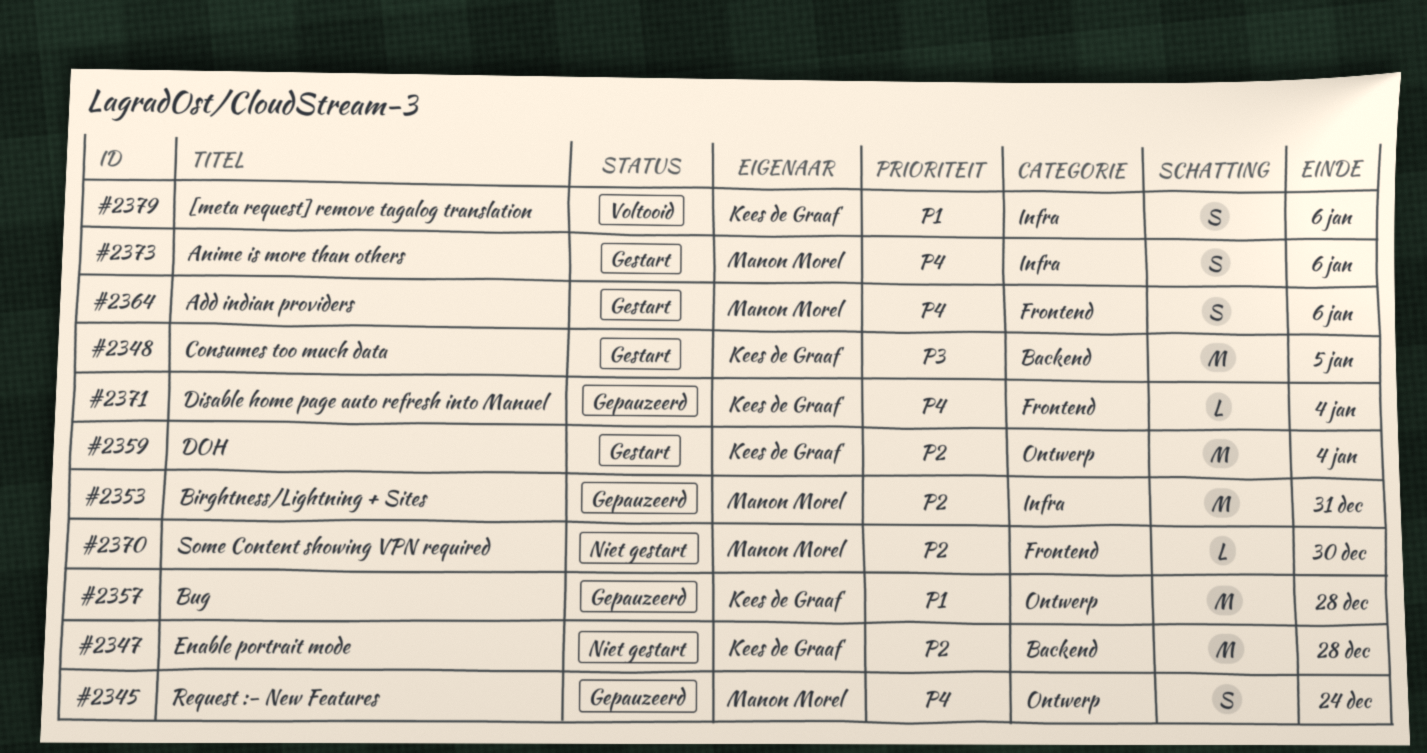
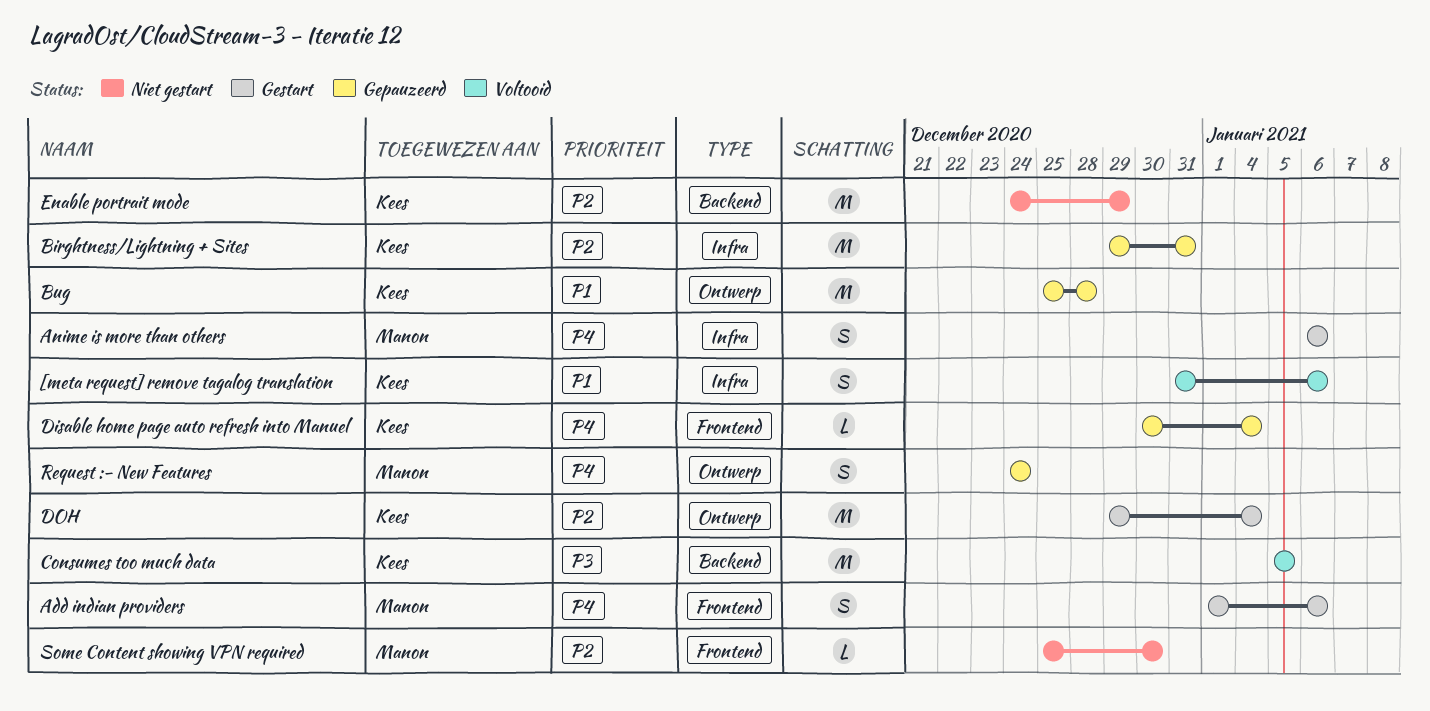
Birghtness/Lightning + Sites, owner: Manon Morel -> Kees de Graaf
Consumes too much data, status: Gestart -> Voltooid
Enable portrait mode, due: Dec 28 -> Dec 29

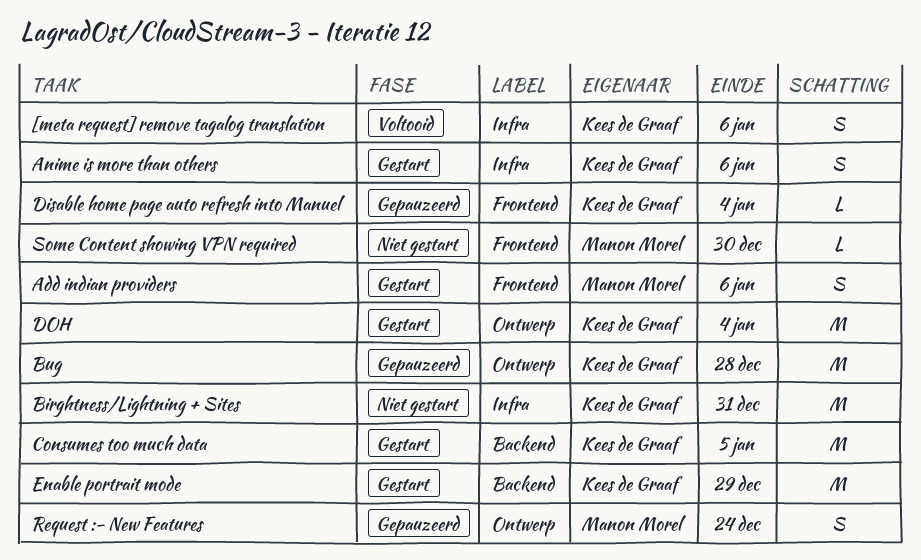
Anime is more than others, owner: Manon Morel -> Kees de Graaf
Birghtness/Lightning + Sites, status: Gepauzeerd -> Niet gestart
Consumes too much data, status: Voltooid -> Gestart
Enable portrait mode, status: Niet gestart -> Gestart

